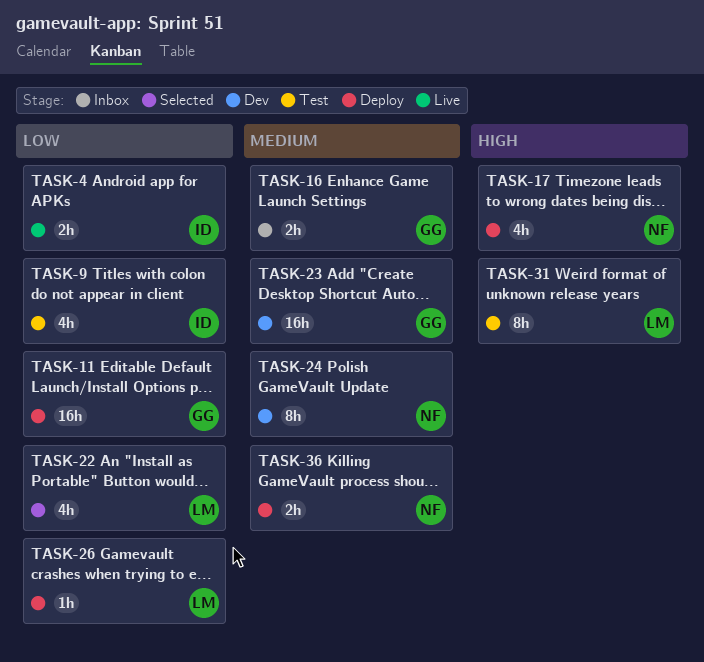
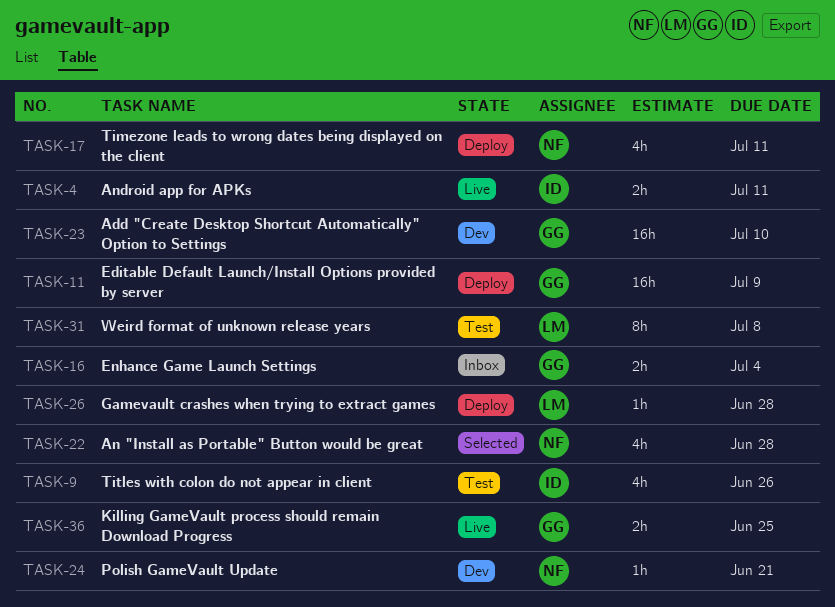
TASK-22, owner: LM -> NF
TASK-24, estimate: 8h -> 1h
TASK-36, status: Deploy -> Live
TASK-36, owner: NF -> GG

